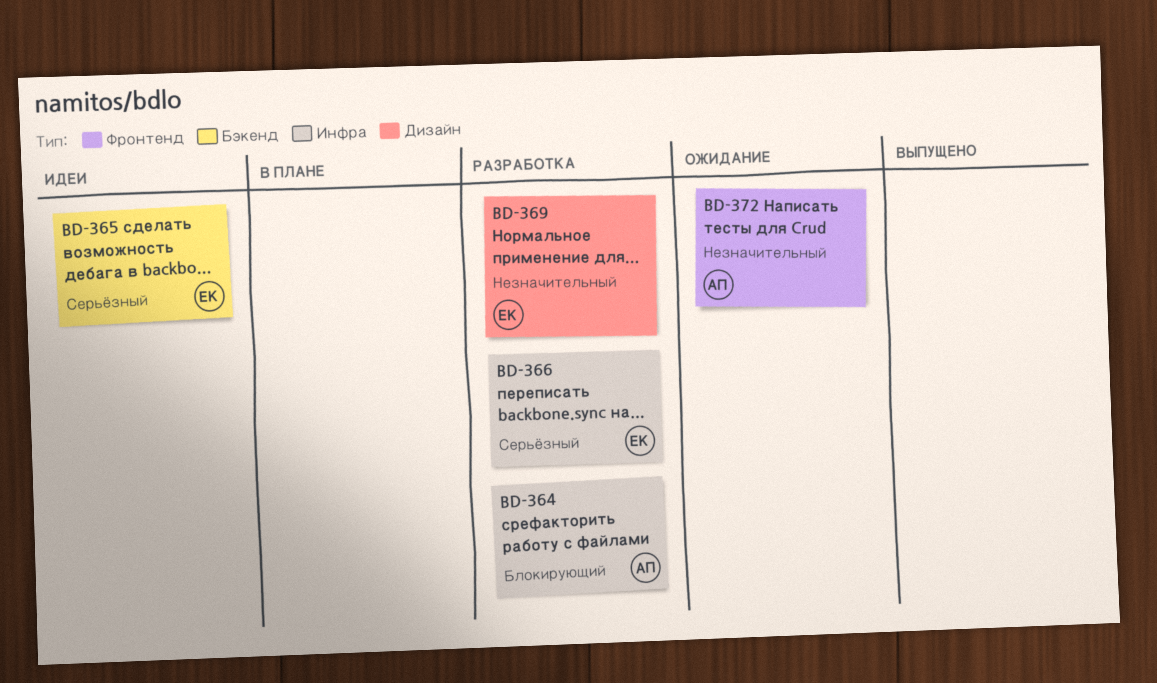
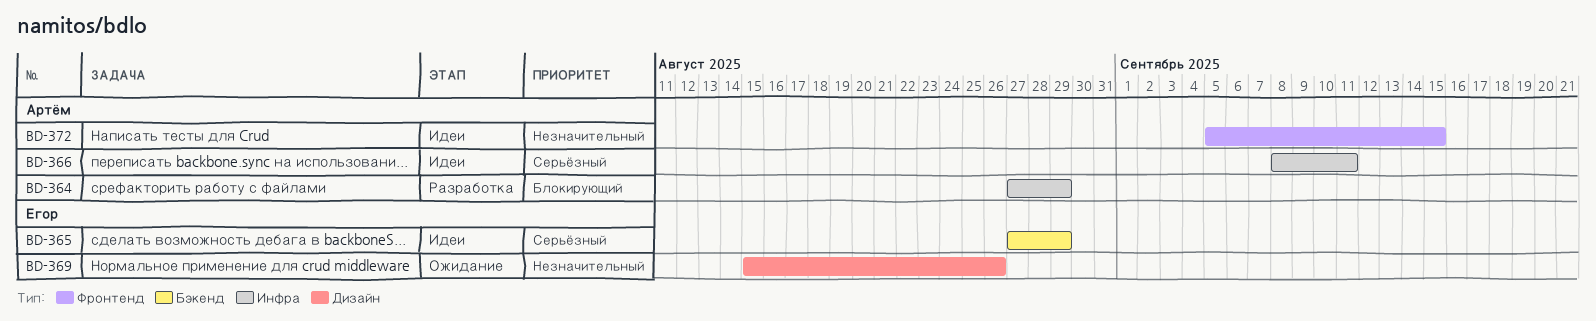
BD-366, status: Разработка -> Идеи
BD-366, owner: Егор -> Артём
BD-369, status: Разработка -> Ожидание
BD-372, status: Ожидание -> Идеи

